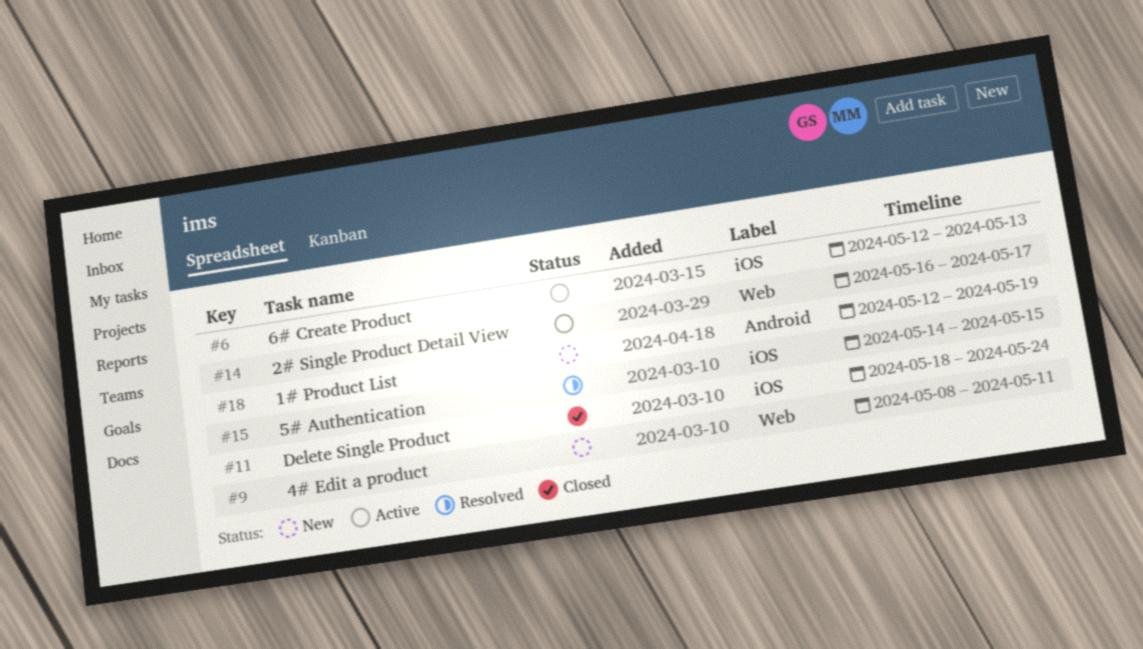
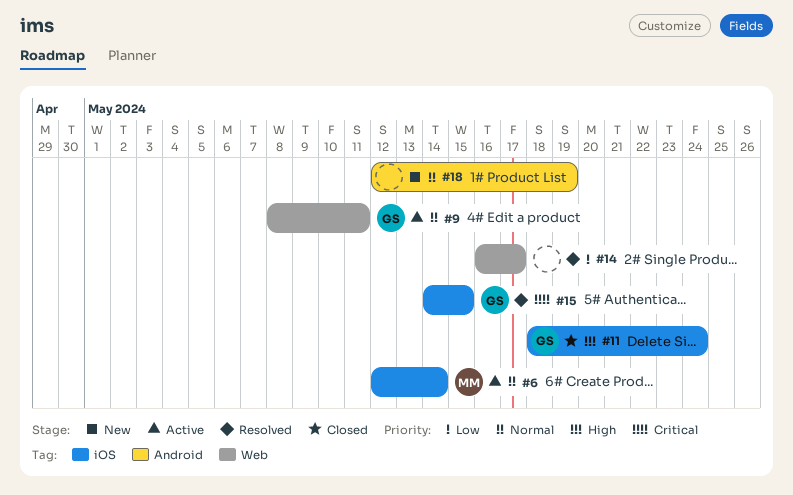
#6, due: May 13 -> May 14
#9, status: New -> Active
#14, status: Active -> Resolved

